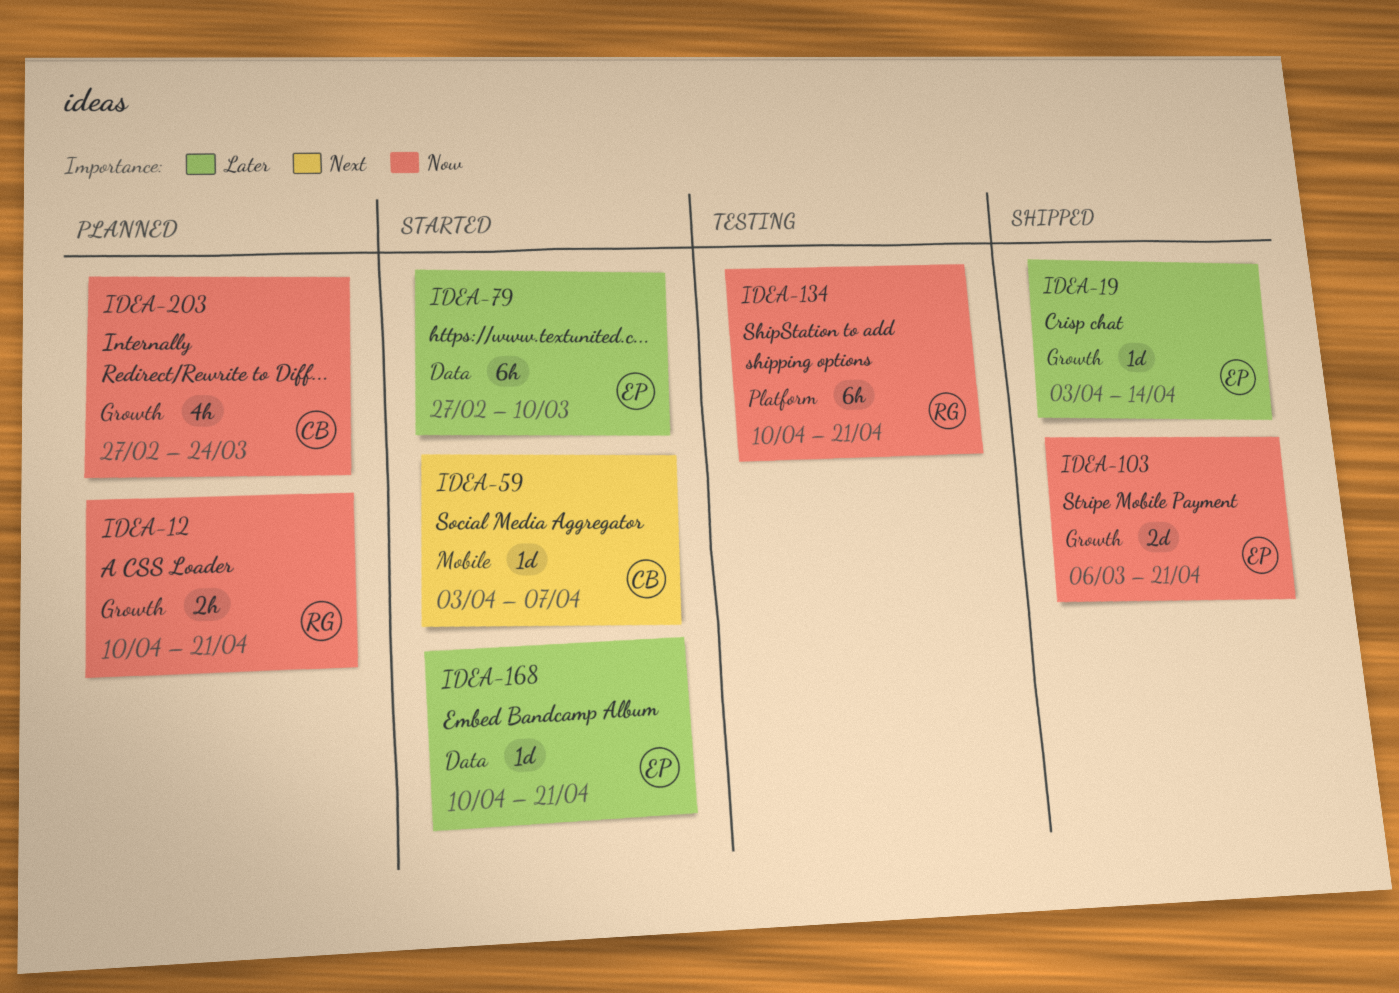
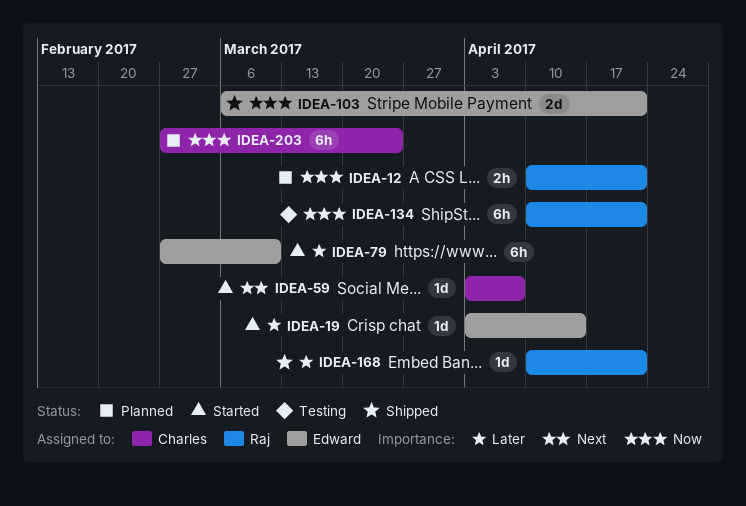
IDEA-19, status: Shipped -> Started
IDEA-168, status: Started -> Shipped
IDEA-168, owner: Edward -> Raj
IDEA-203, estimate: 4h -> 6h

